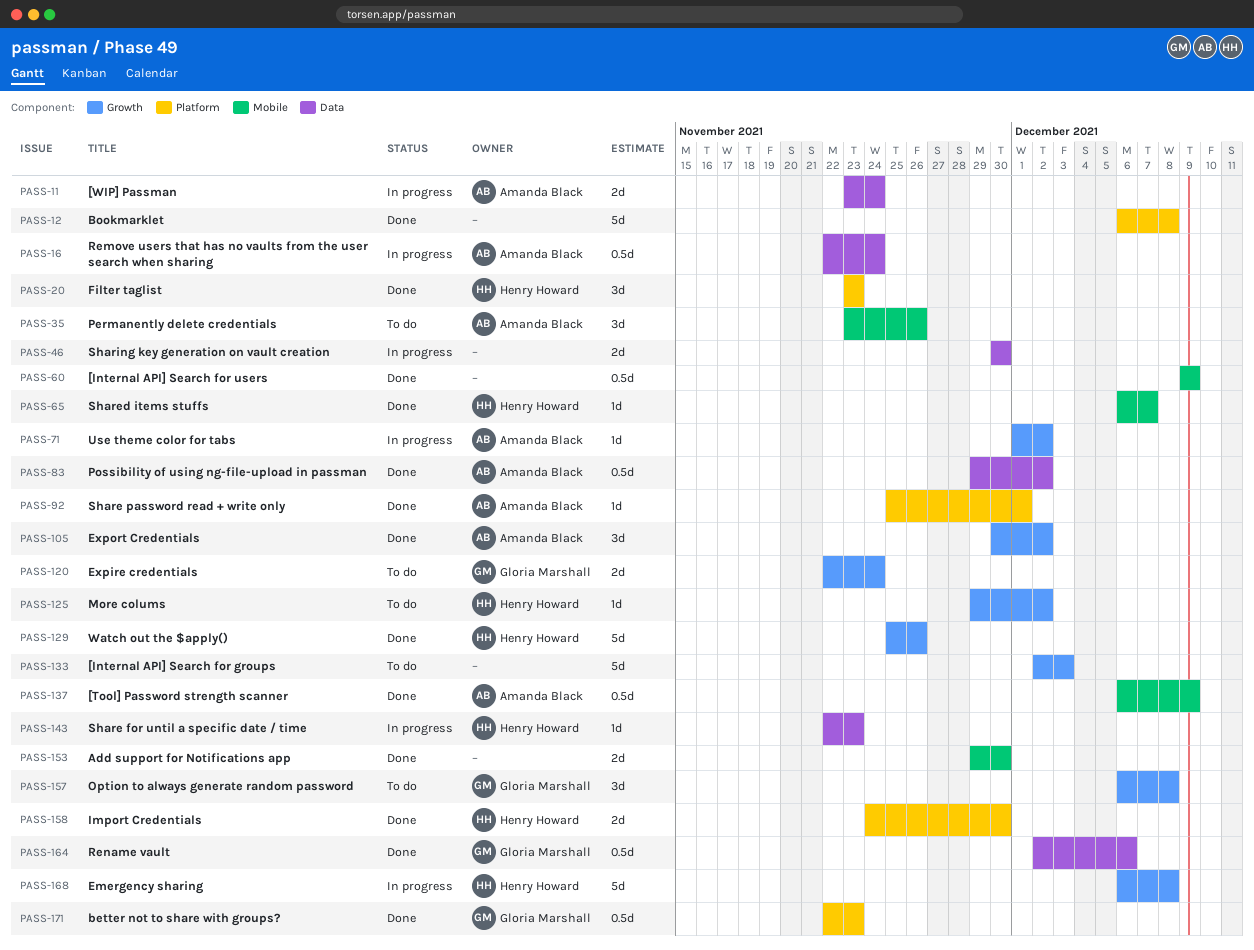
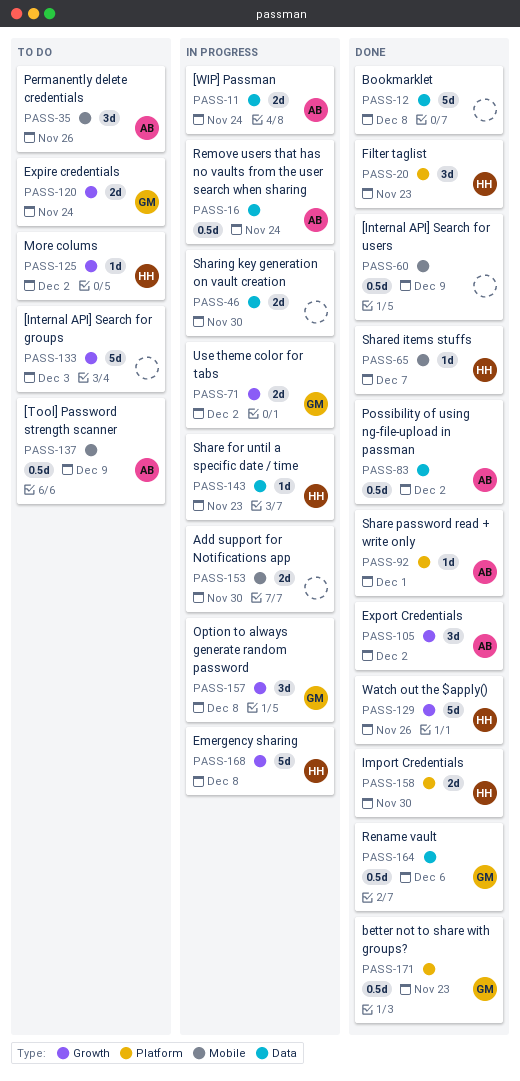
PASS-12, label: Platform -> Data
PASS-71, owner: Amanda Black -> Gloria Marshall
PASS-71, estimate: 1d -> 2d
PASS-137, status: Done -> To do
PASS-153, status: Done -> In progress
PASS-157, status: To do -> In progress

